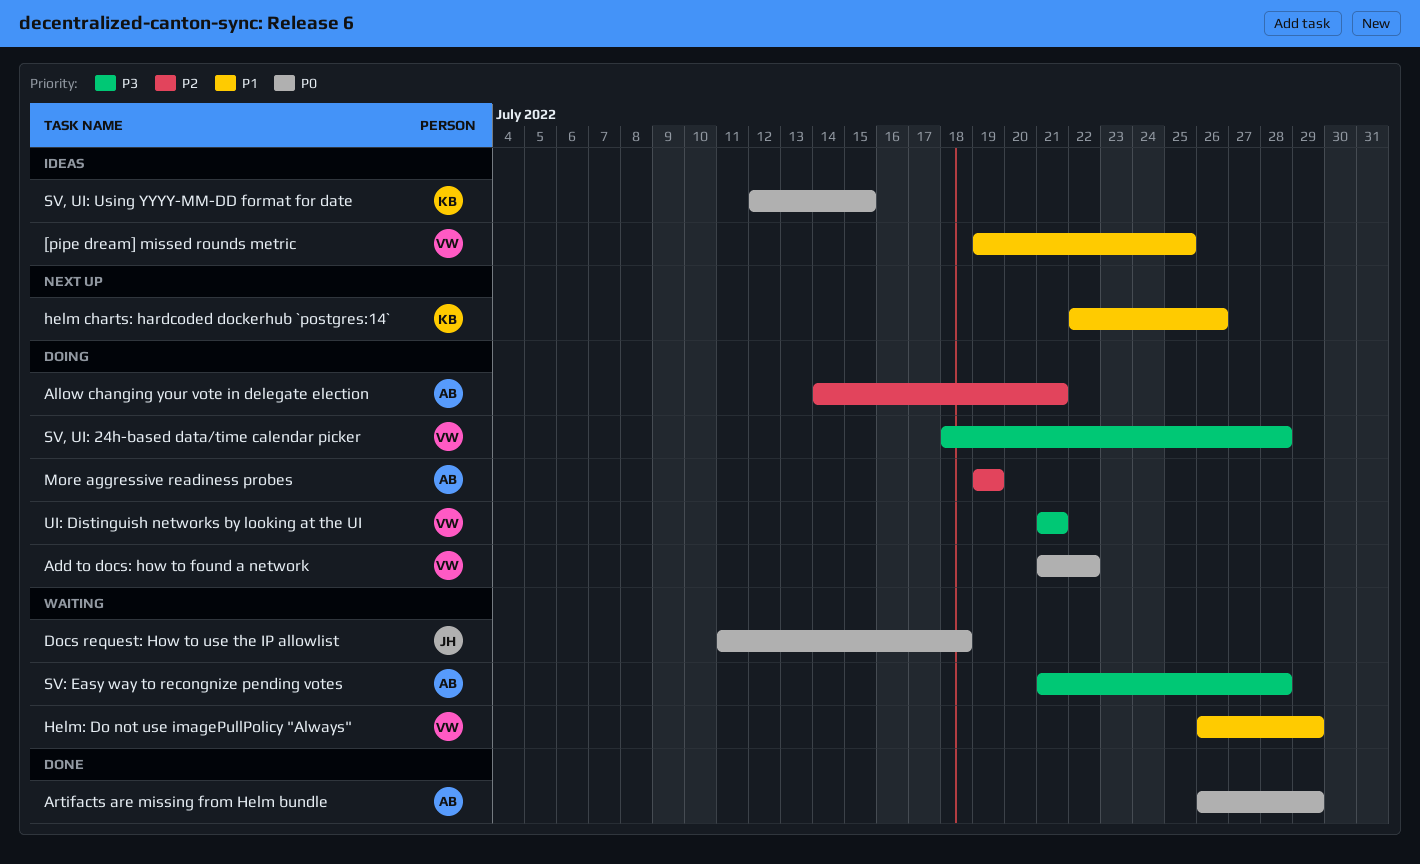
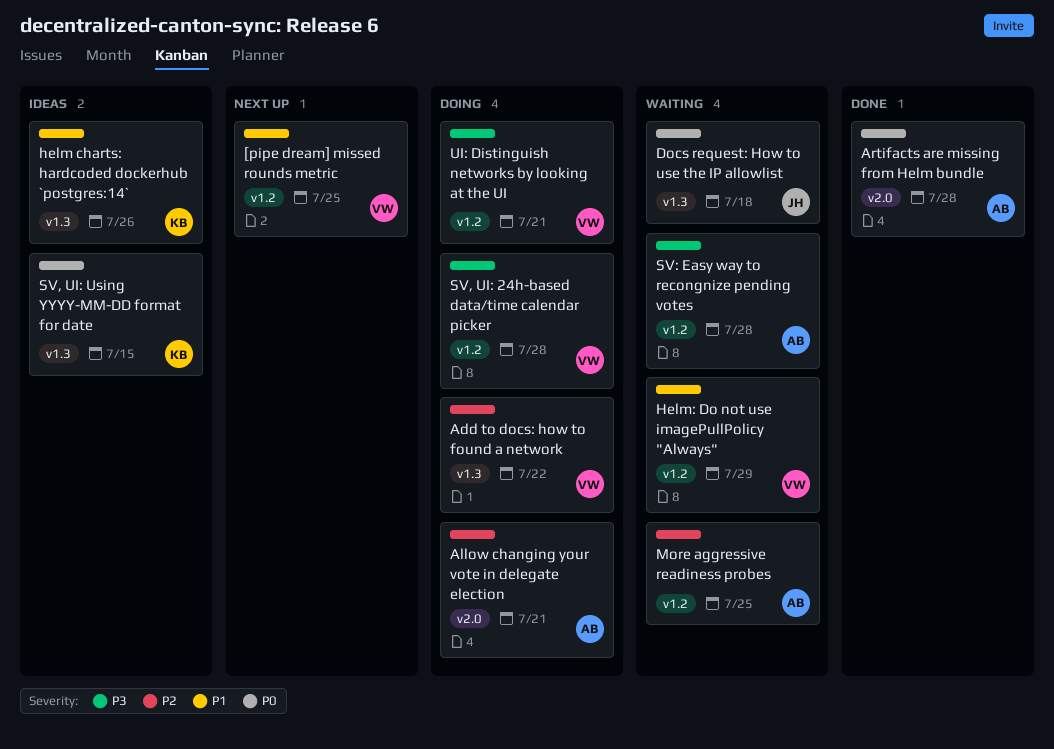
[pipe dream] missed rounds metric, status: Ideas -> Next up
Add to docs: how to found a network, priority: P0 -> P2
Artifacts are missing from Helm bundle, due: Jul 29 -> Jul 28
helm charts: hardcoded dockerhub `postgres:14`, status: Next up -> Ideas
More aggressive readiness probes, status: Doing -> Waiting
More aggressive readiness probes, due: Jul 19 -> Jul 25

